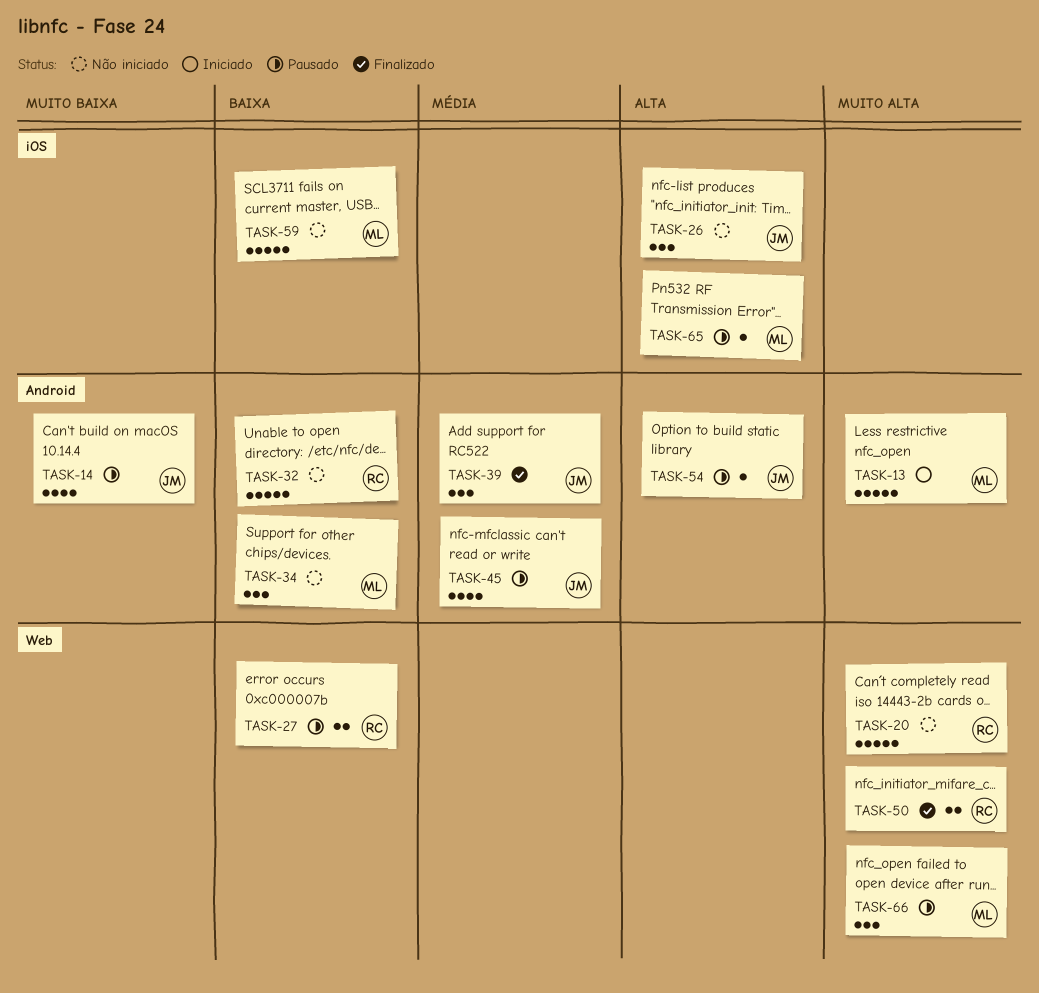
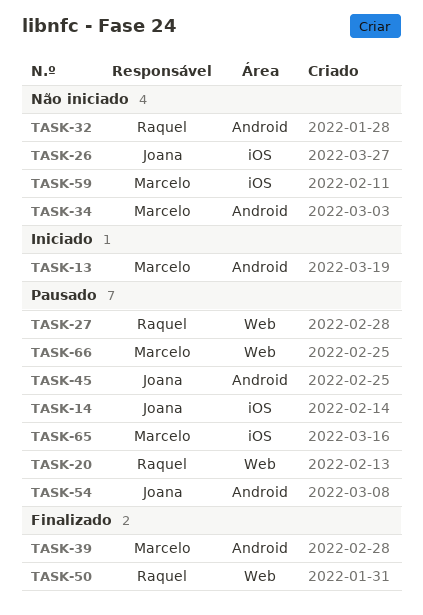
TASK-14, label: Android -> iOS
TASK-20, status: Não iniciado -> Pausado
TASK-39, owner: Joana -> Marcelo

